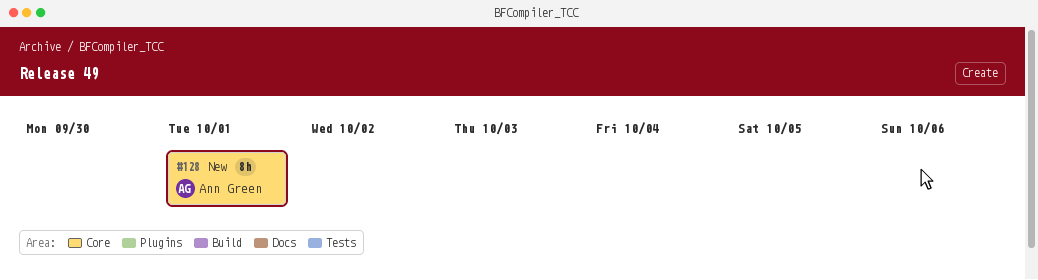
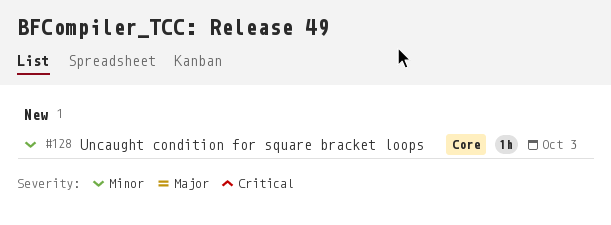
#128, estimate: 8h -> 1h
#128, due: Oct 1 -> Oct 3

